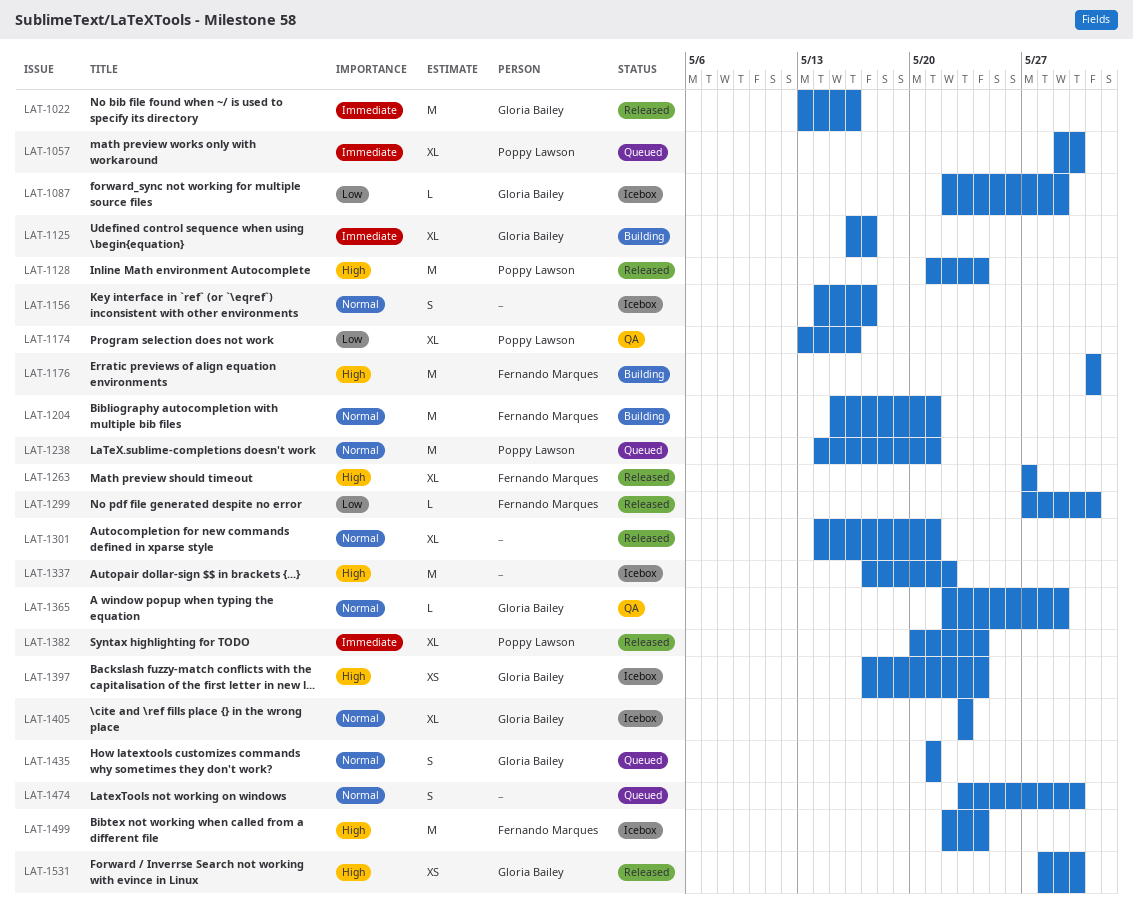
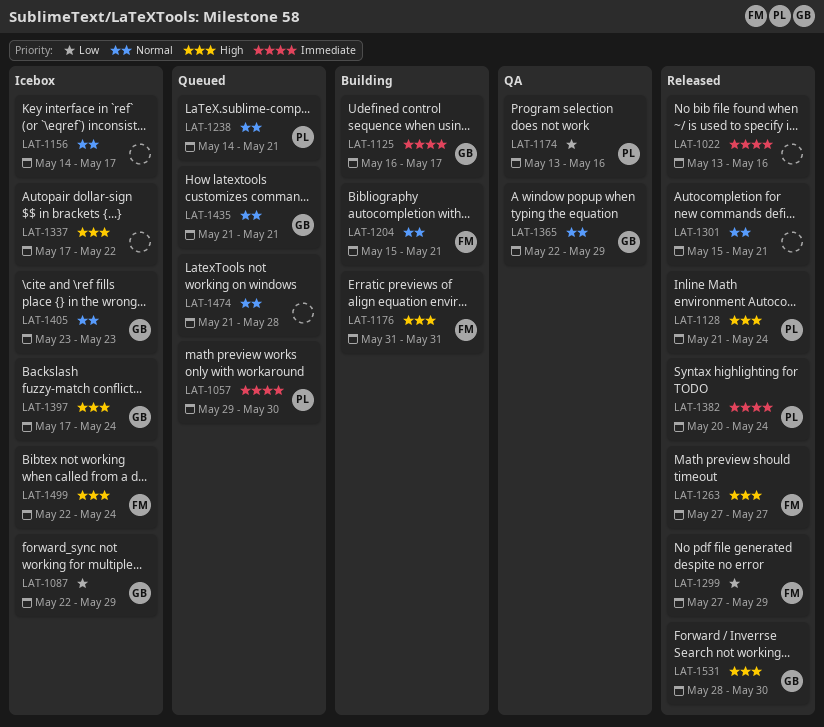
LAT-1022, owner: Gloria Bailey -> none
LAT-1299, due: May 31 -> May 29
LAT-1301, start: May 14 -> May 15
LAT-1474, start: May 23 -> May 21
LAT-1474, due: May 30 -> May 28

